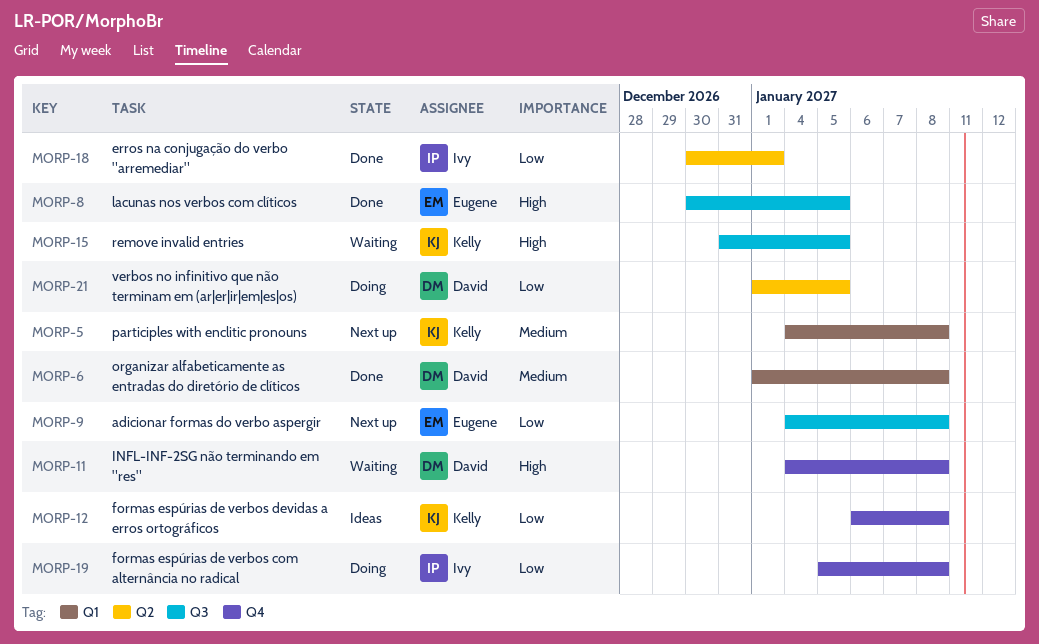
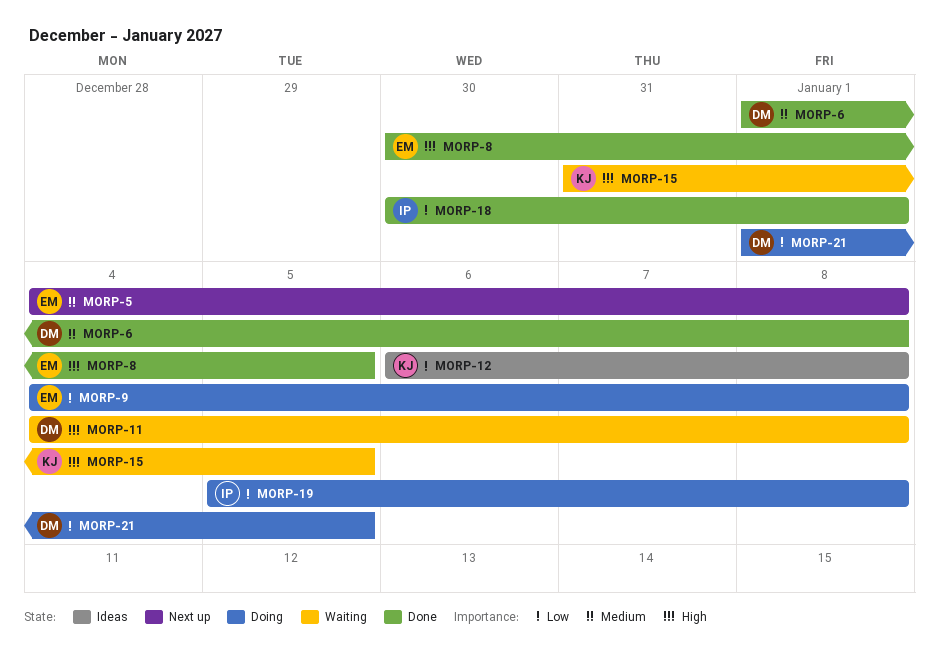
MORP-5, owner: Kelly -> Eugene
MORP-9, status: Next up -> Doing

